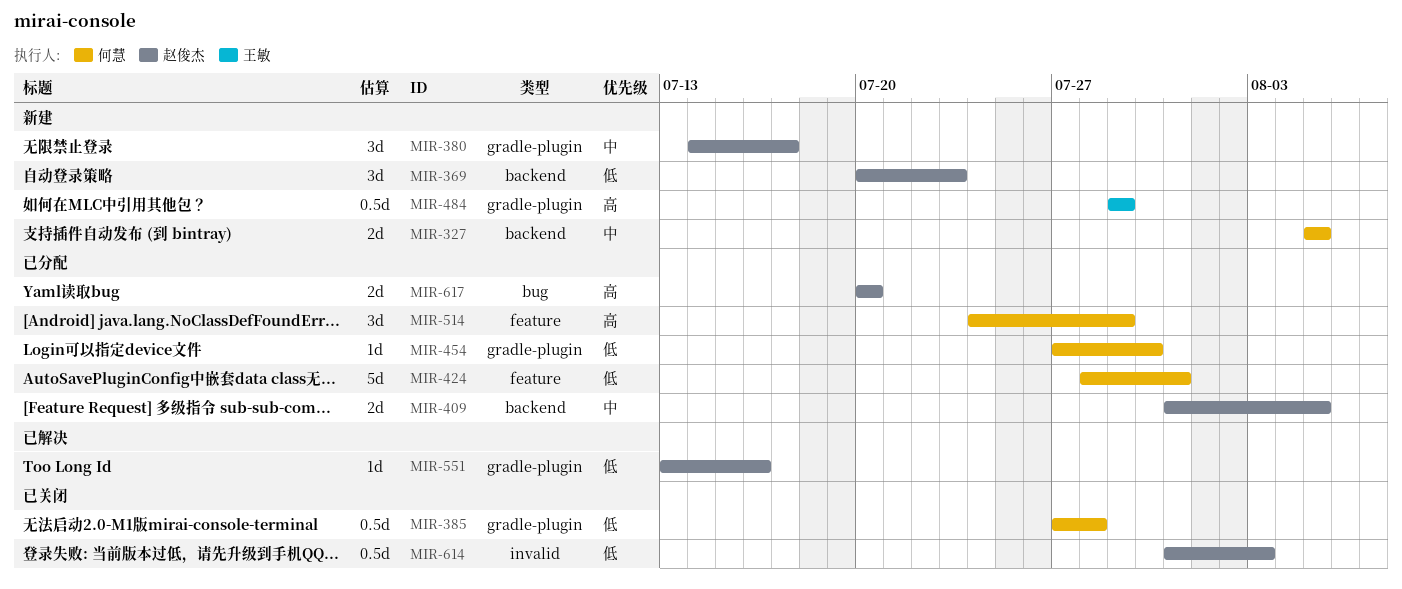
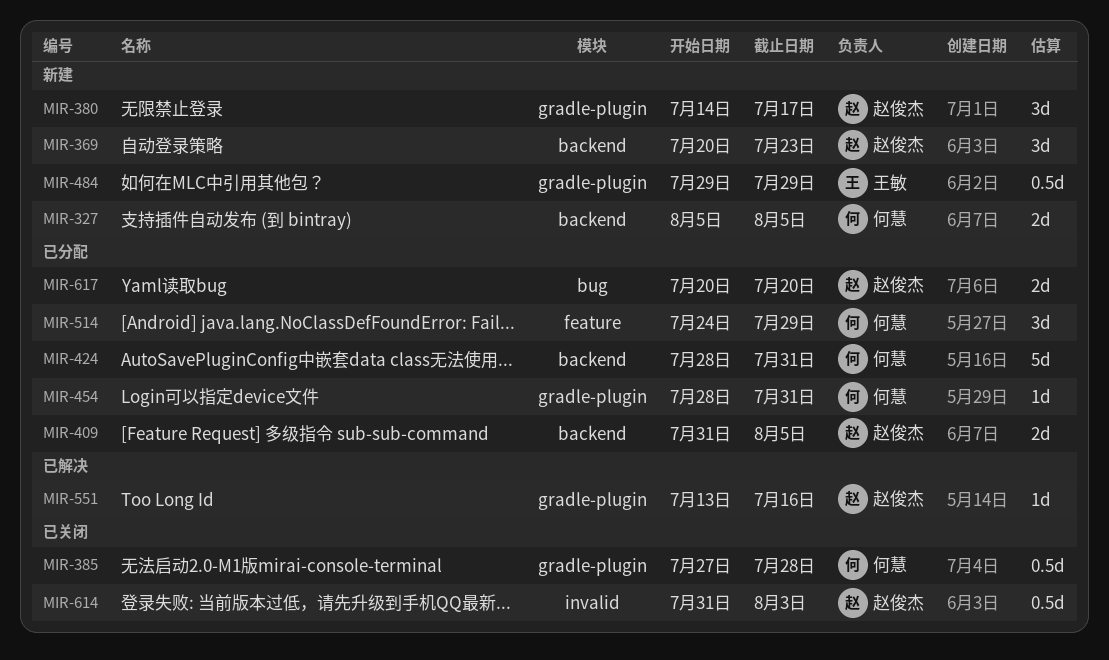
MIR-424, label: feature -> backend
MIR-454, start: Jul 27 -> Jul 28
MIR-454, due: Jul 30 -> Jul 31

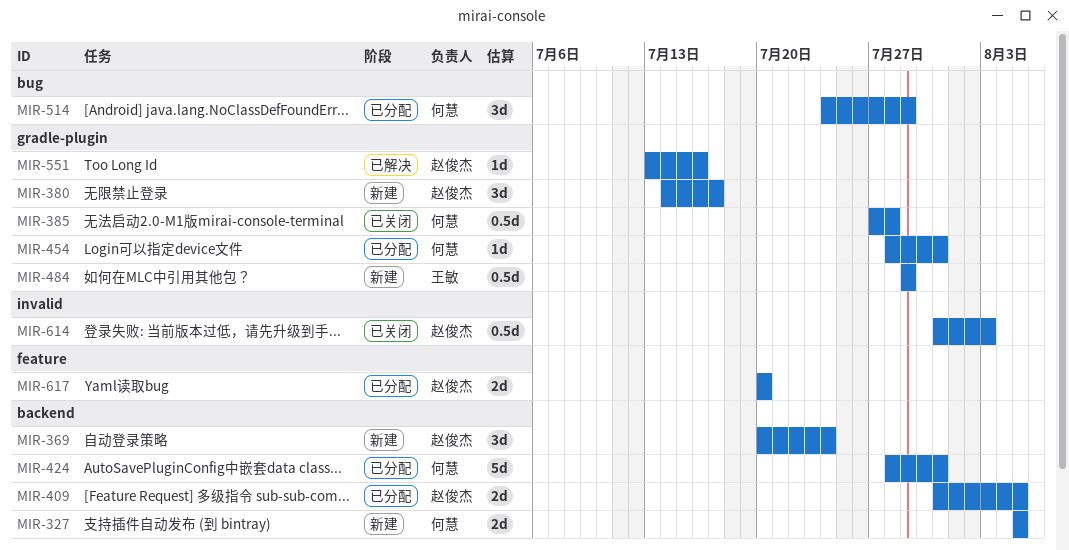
MIR-369, due: Jul 23 -> Jul 24
MIR-514, label: feature -> bug
MIR-617, label: bug -> feature

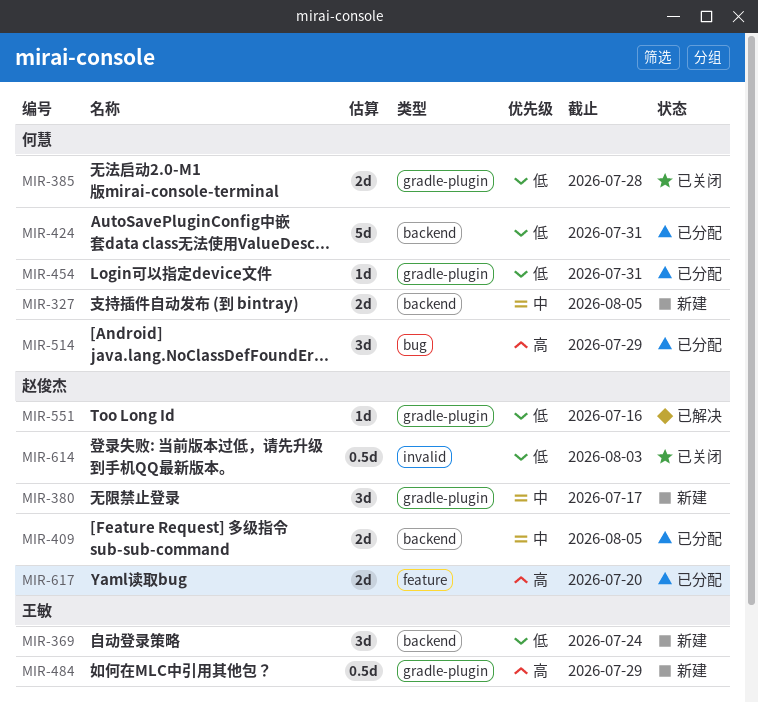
MIR-369, owner: 赵俊杰 -> 王敏
MIR-385, estimate: 0.5d -> 2d

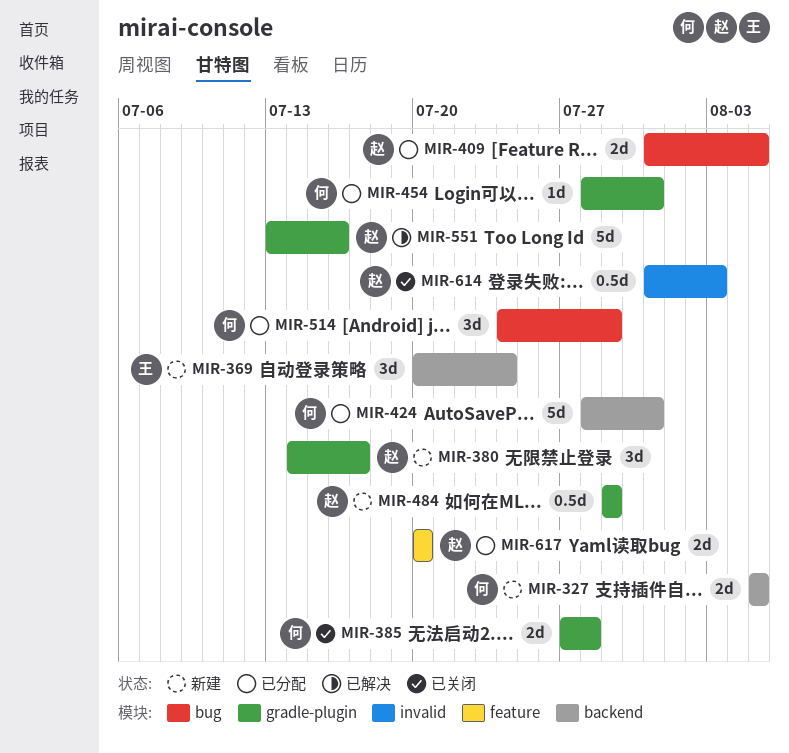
MIR-409, label: backend -> bug
MIR-484, owner: 王敏 -> 赵俊杰
MIR-551, estimate: 1d -> 5d

